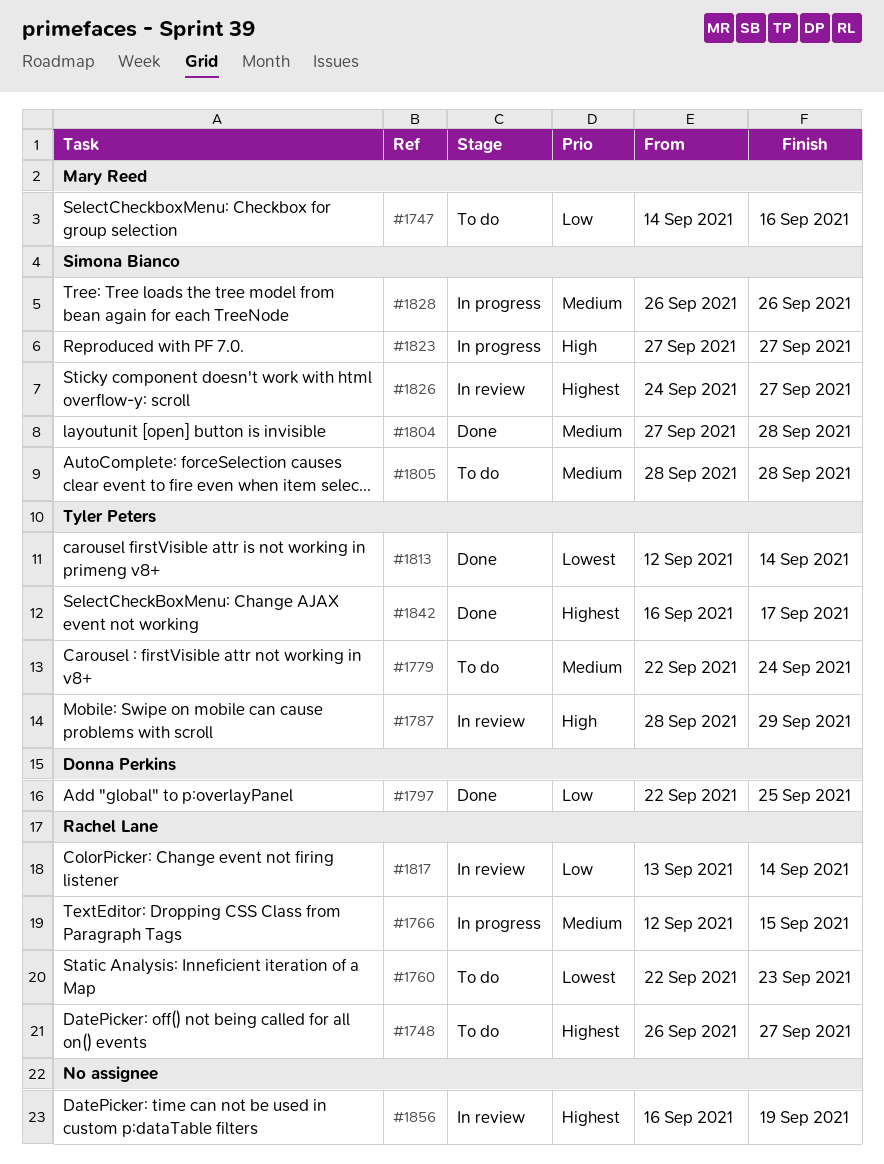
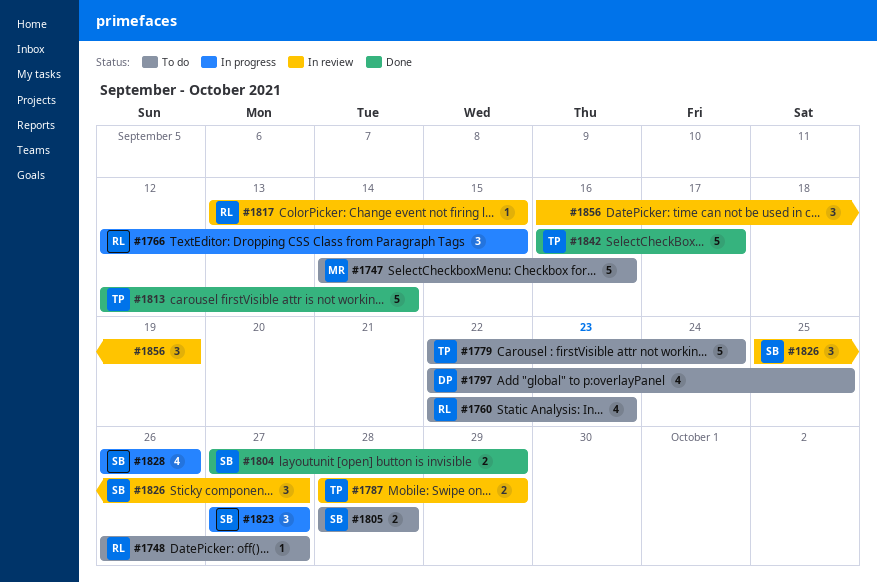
#1797, status: Done -> To do
#1804, due: Sep 28 -> Sep 29
#1817, due: Sep 14 -> Sep 15
#1826, start: Sep 24 -> Sep 25

